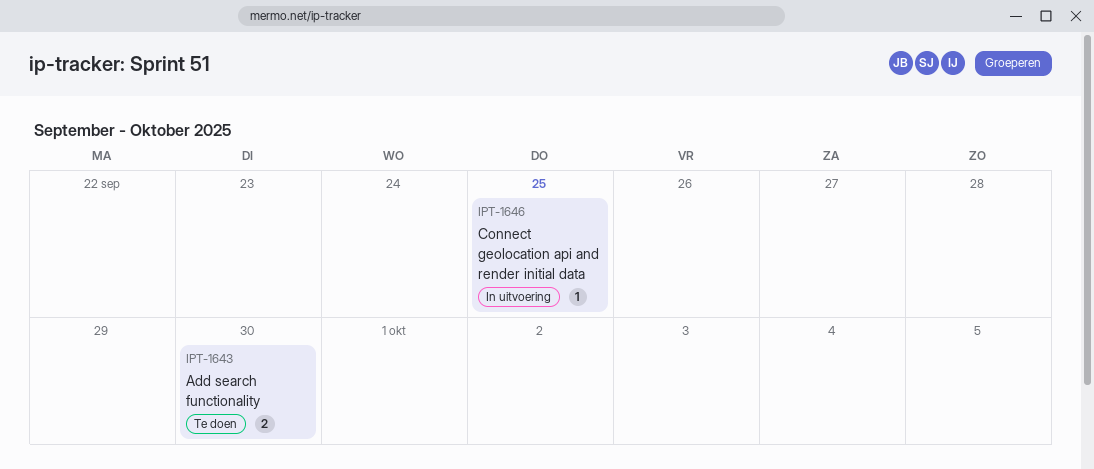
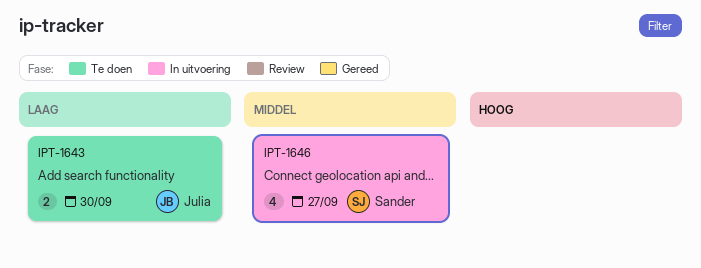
IPT-1646, estimate: 1 -> 4
IPT-1646, due: Sep 25 -> Sep 27

